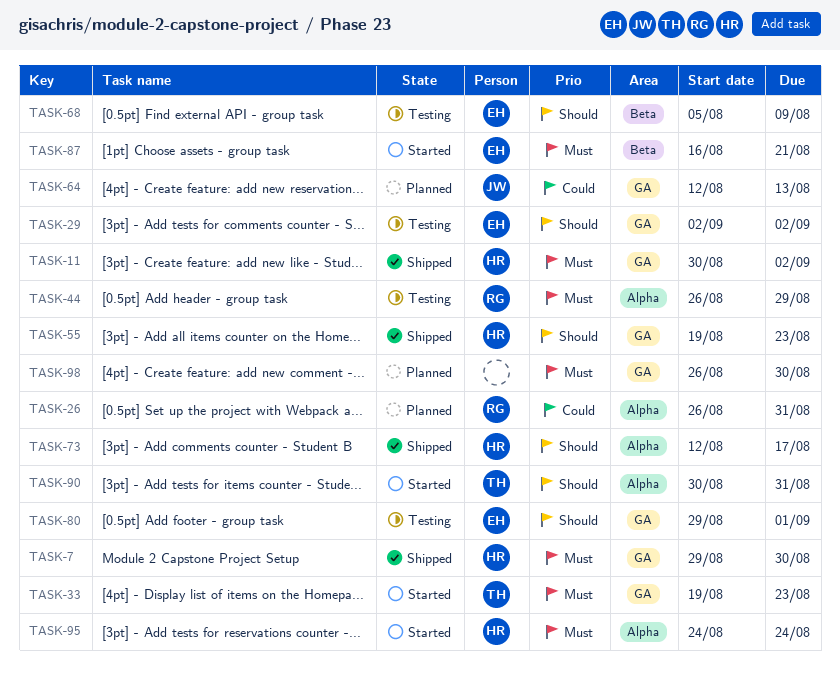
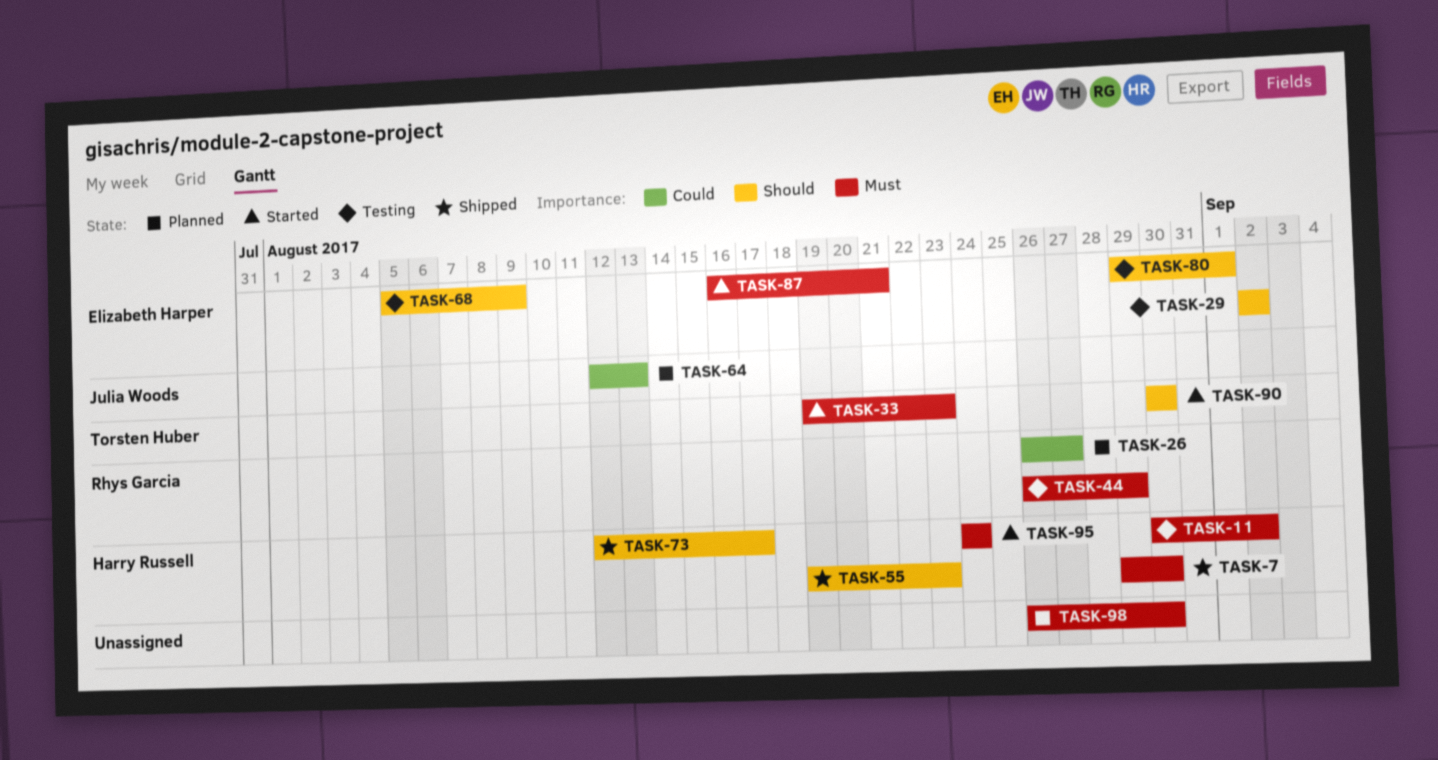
TASK-11, status: Shipped -> Testing
TASK-26, due: Aug 31 -> Aug 27
TASK-90, due: Aug 31 -> Aug 30

